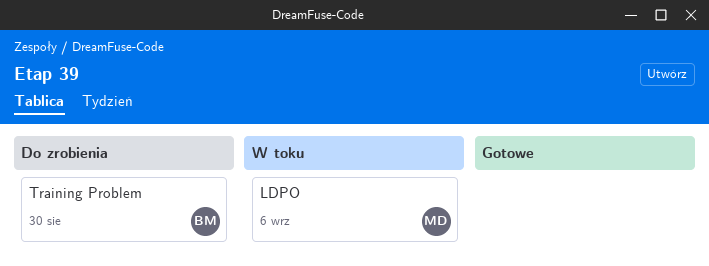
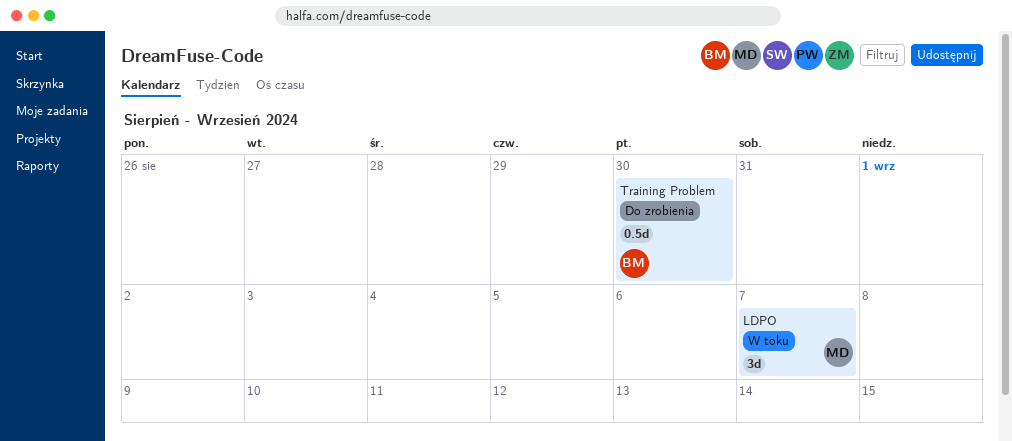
LDPO, due: Sep 6 -> Sep 7

